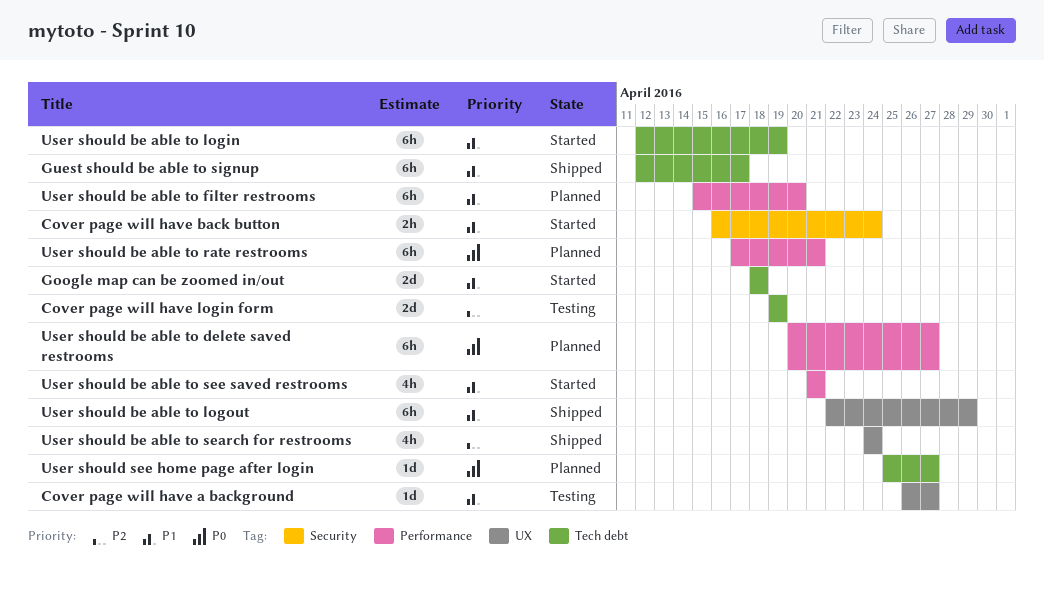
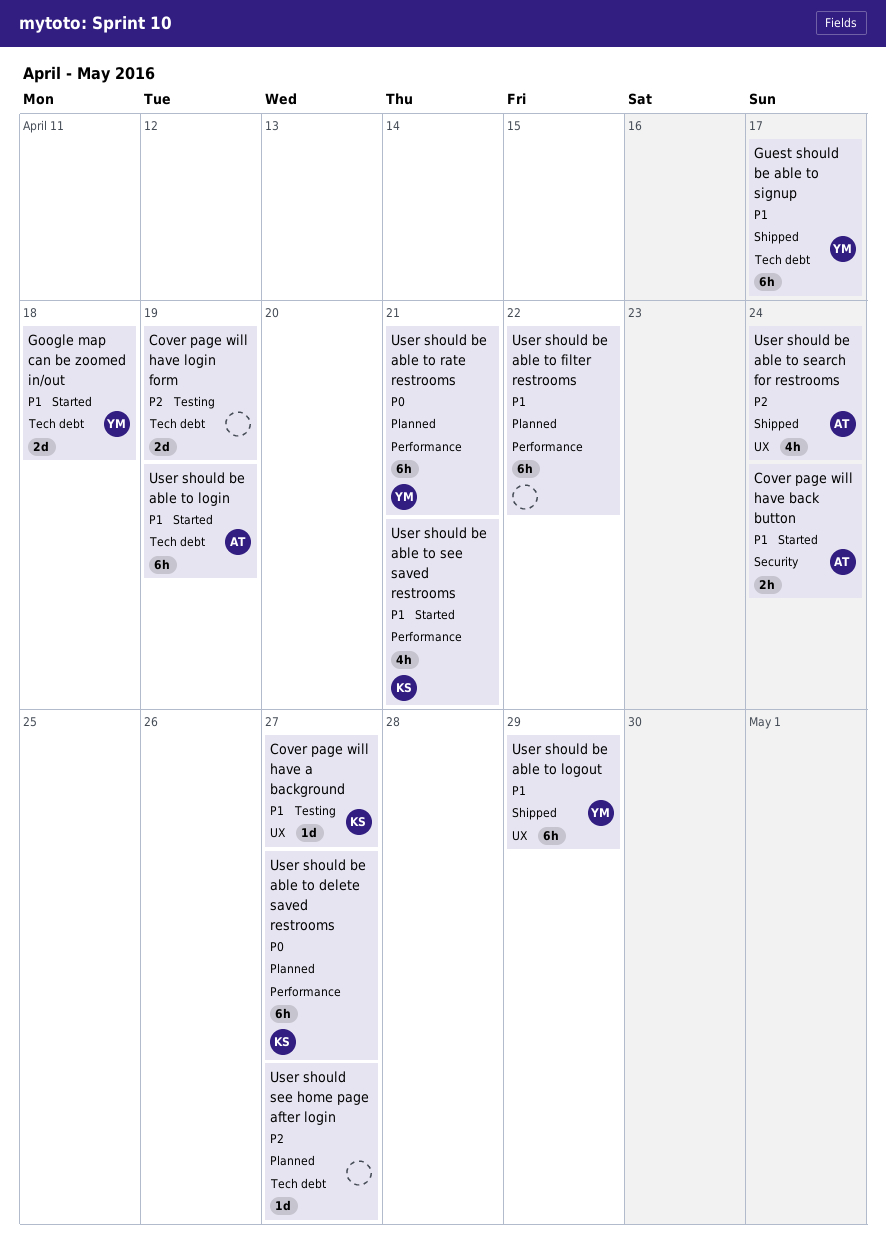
User should be able to filter restrooms, due: Apr 20 -> Apr 22
User should see home page after login, priority: P0 -> P2

